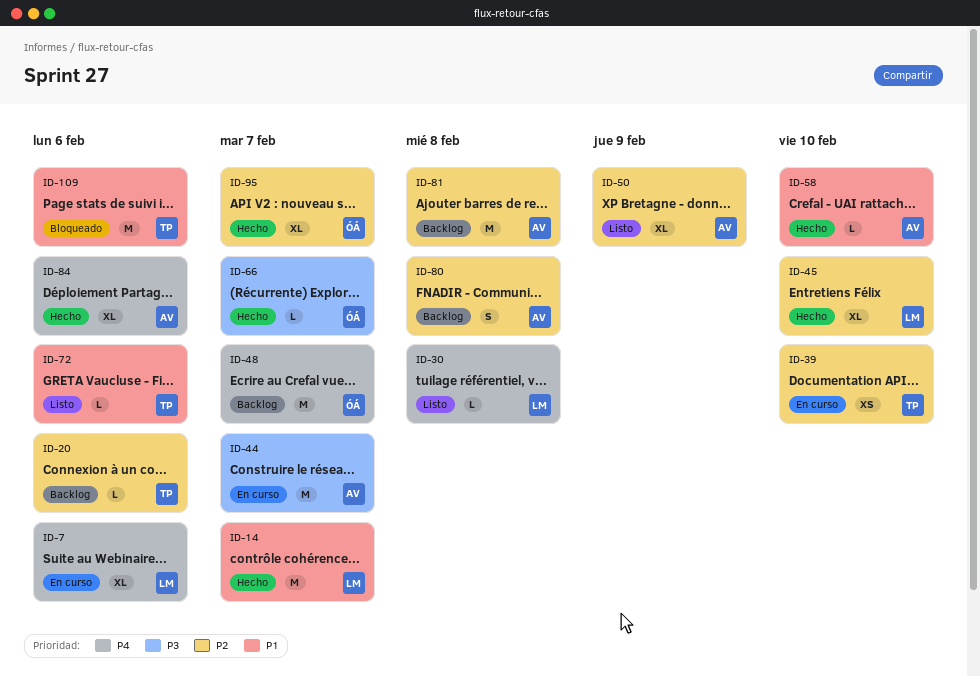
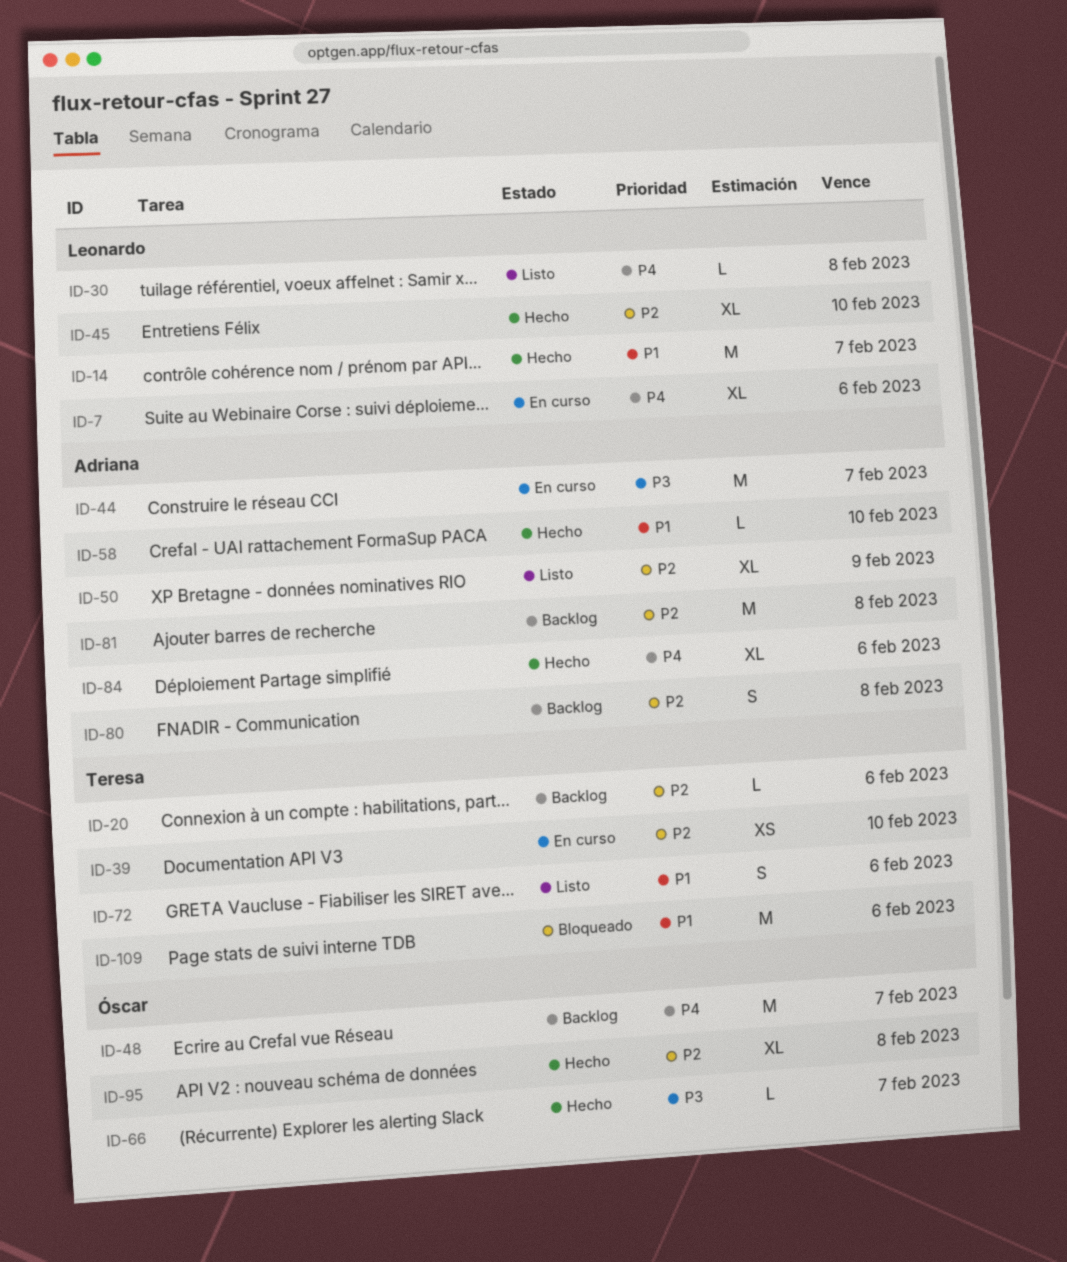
ID-72, estimate: L -> S
ID-95, due: Feb 7 -> Feb 8

